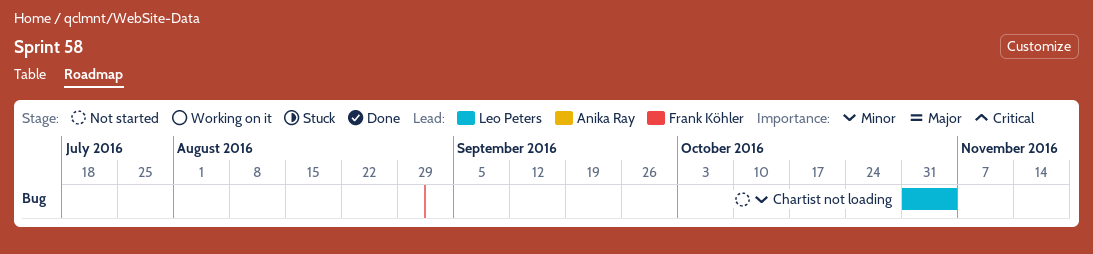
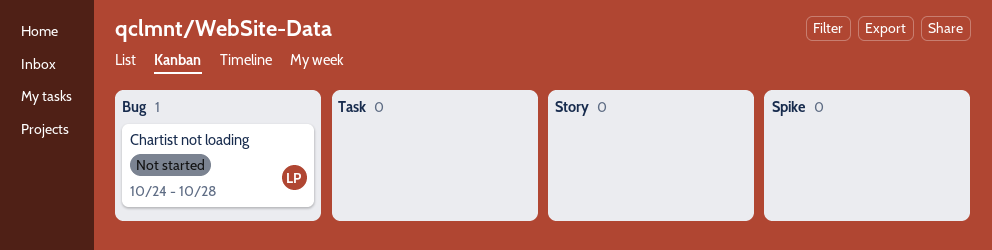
Chartist not loading, start: Oct 31 -> Oct 24
Chartist not loading, due: Nov 4 -> Oct 28

